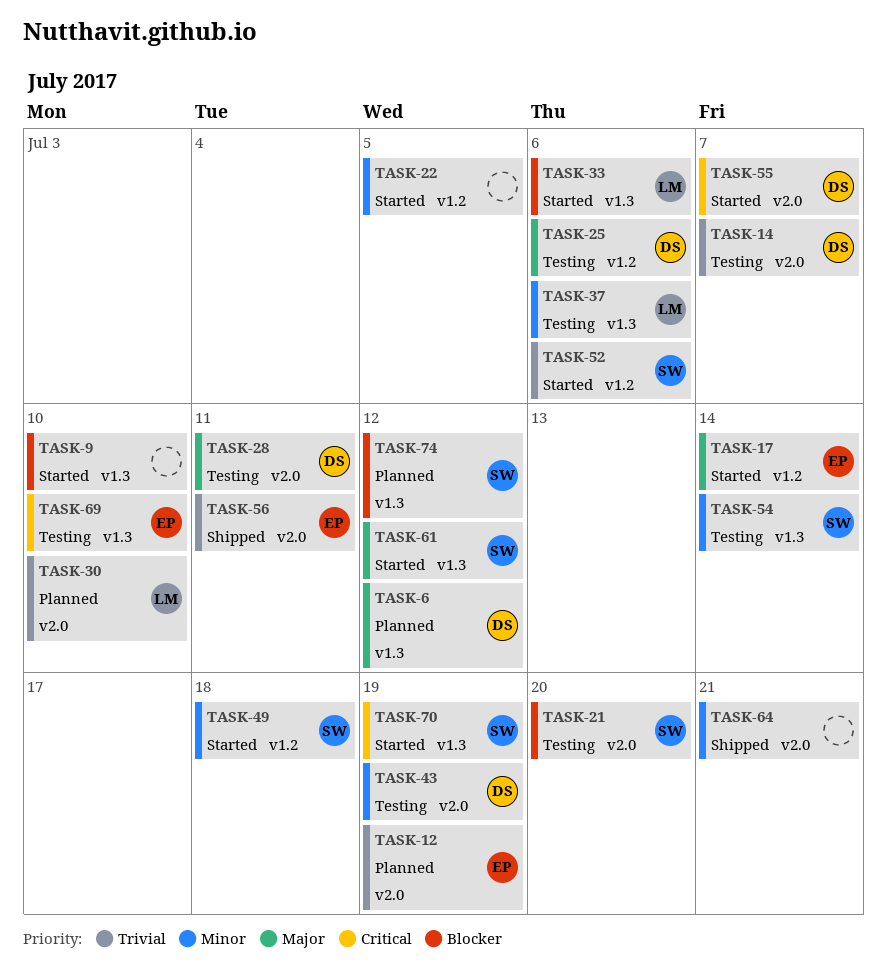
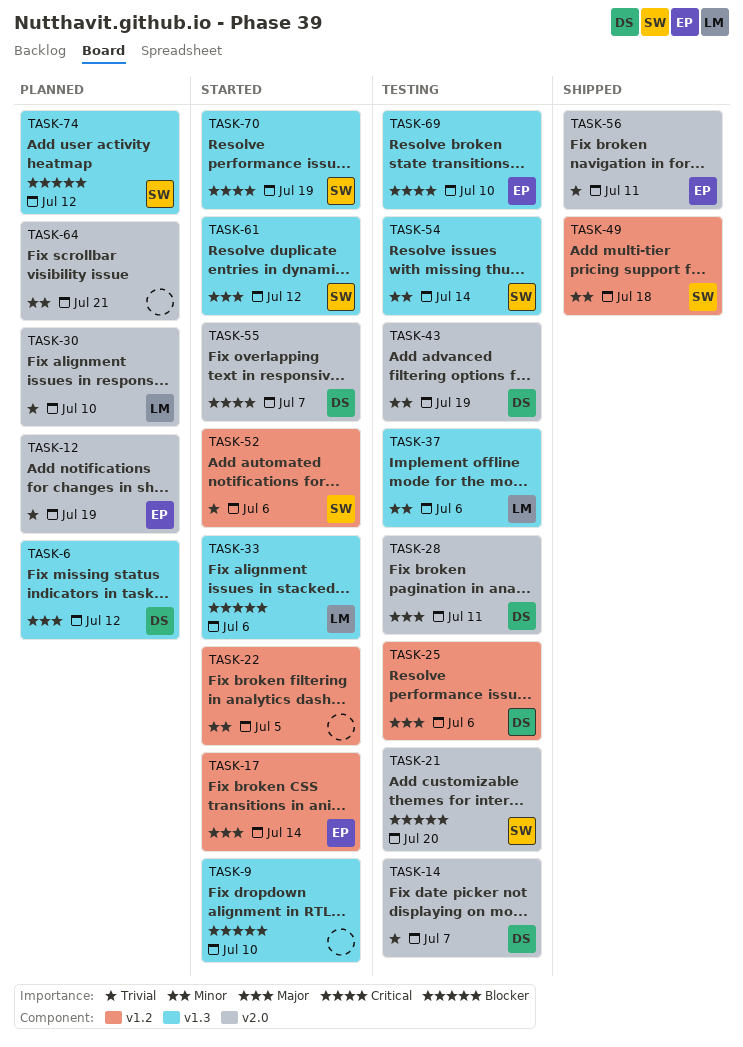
TASK-49, status: Started -> Shipped
TASK-64, status: Shipped -> Planned

